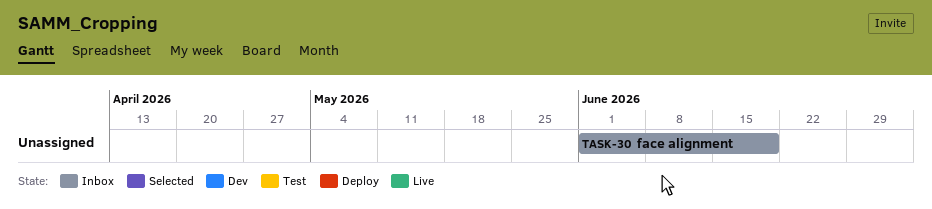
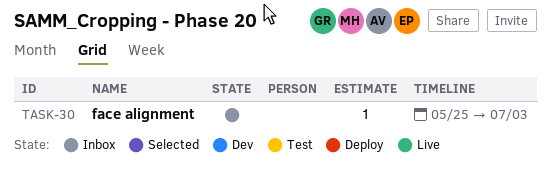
TASK-30, start: Jun 1 -> May 25
TASK-30, due: Jun 19 -> Jul 3

